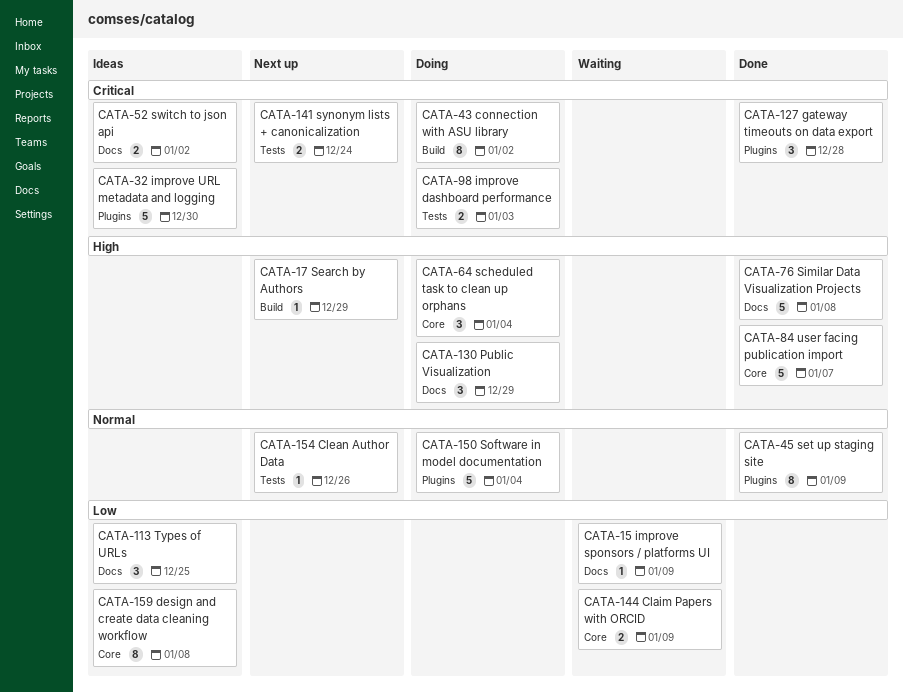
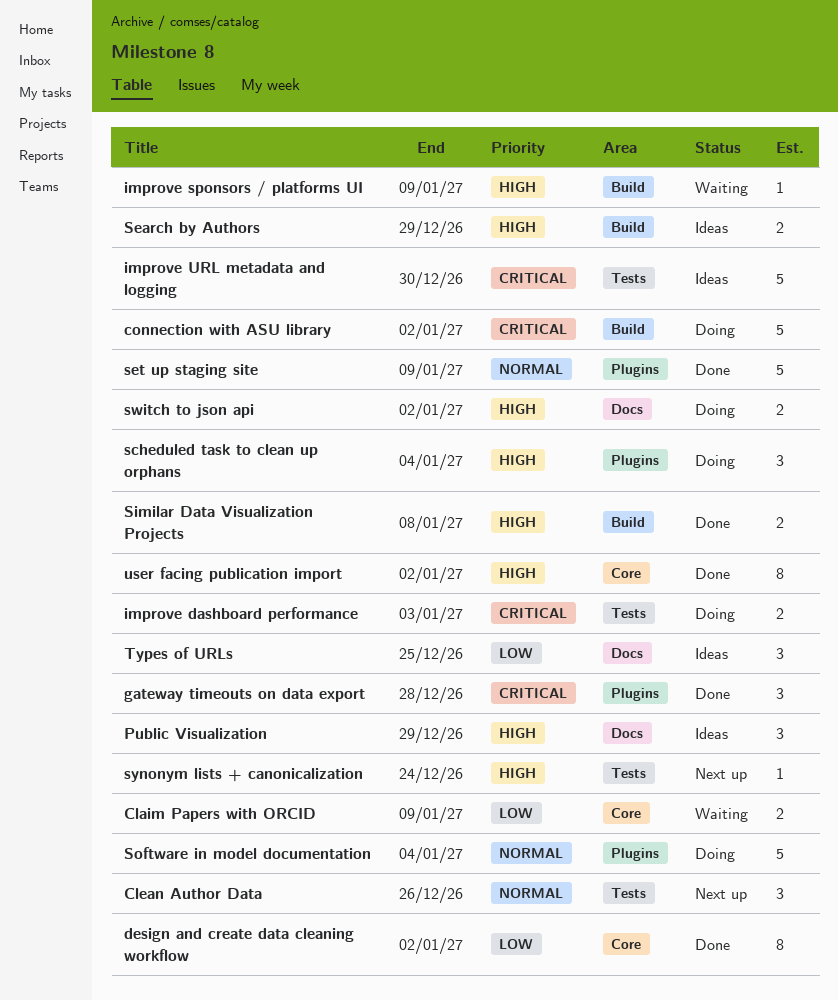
Clean Author Data, estimate: 1 -> 3
connection with ASU library, estimate: 8 -> 5
design and create data cleaning workflow, status: Ideas -> Done
design and create data cleaning workflow, due: Jan 8 -> Jan 2
improve sponsors / platforms UI, priority: Low -> High
improve sponsors / platforms UI, label: Docs -> Build
improve URL metadata and logging, label: Plugins -> Tests
Public Visualization, status: Doing -> Ideas
scheduled task to clean up orphans, label: Core -> Plugins
Search by Authors, status: Next up -> Ideas
Search by Authors, estimate: 1 -> 2
set up staging site, estimate: 8 -> 5
Similar Data Visualization Projects, label: Docs -> Build
Similar Data Visualization Projects, estimate: 5 -> 2
switch to json api, status: Ideas -> Doing
switch to json api, priority: Critical -> High
synonym lists + canonicalization, priority: Critical -> High
synonym lists + canonicalization, estimate: 2 -> 1
user facing publication import, estimate: 5 -> 8
user facing publication import, due: Jan 7 -> Jan 2

